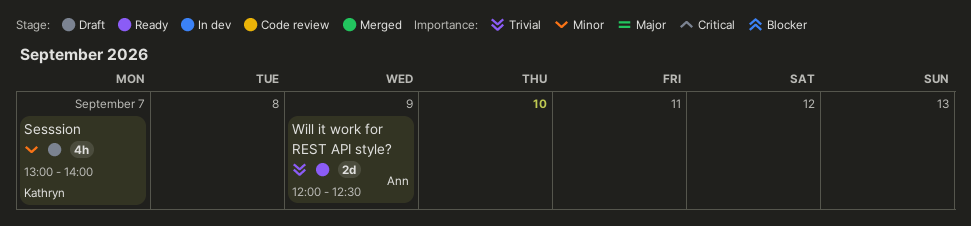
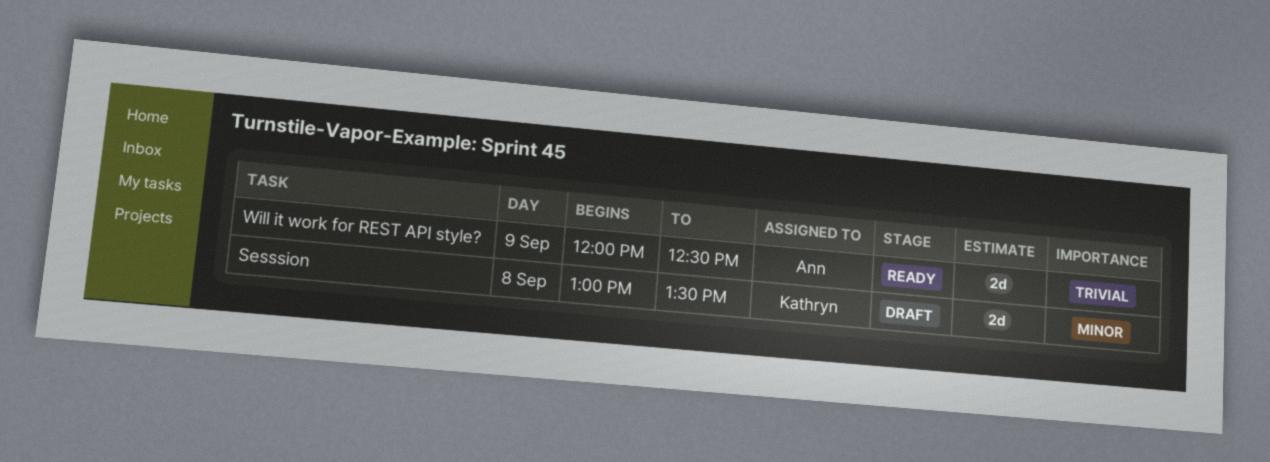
Sesssion, estimate: 4h -> 2d
Sesssion, day: Sep 7 -> Sep 8
Sesssion, ends: 14:00 -> 13:30

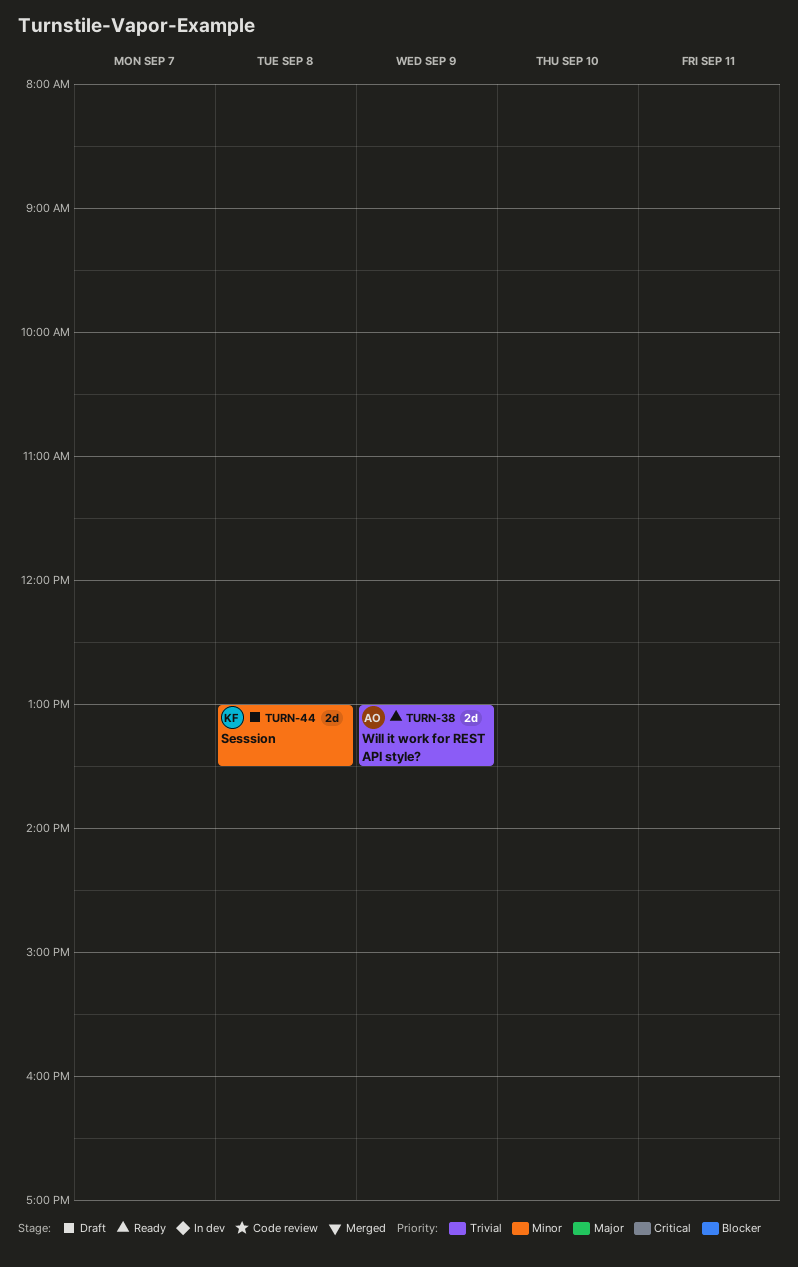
Will it work for REST API style?, begins: 12:00 -> 13:00
Will it work for REST API style?, ends: 12:30 -> 13:30

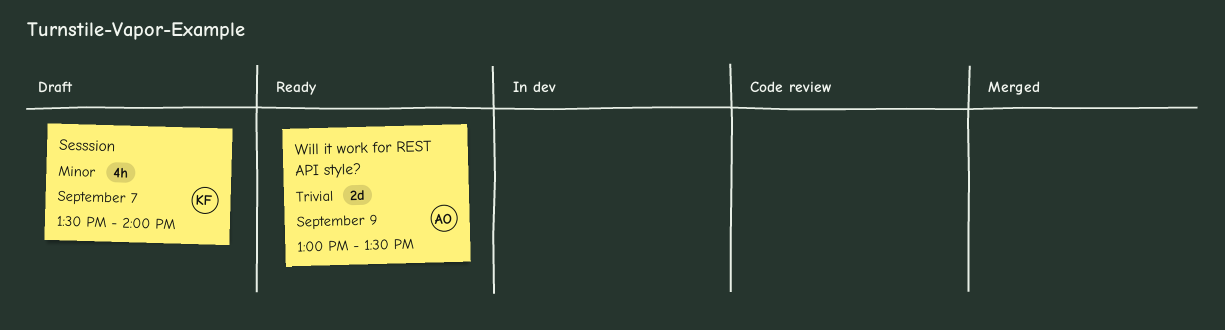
Sesssion, estimate: 2d -> 4h
Sesssion, day: Sep 8 -> Sep 7
Sesssion, begins: 13:00 -> 13:30
Sesssion, ends: 13:30 -> 14:00

